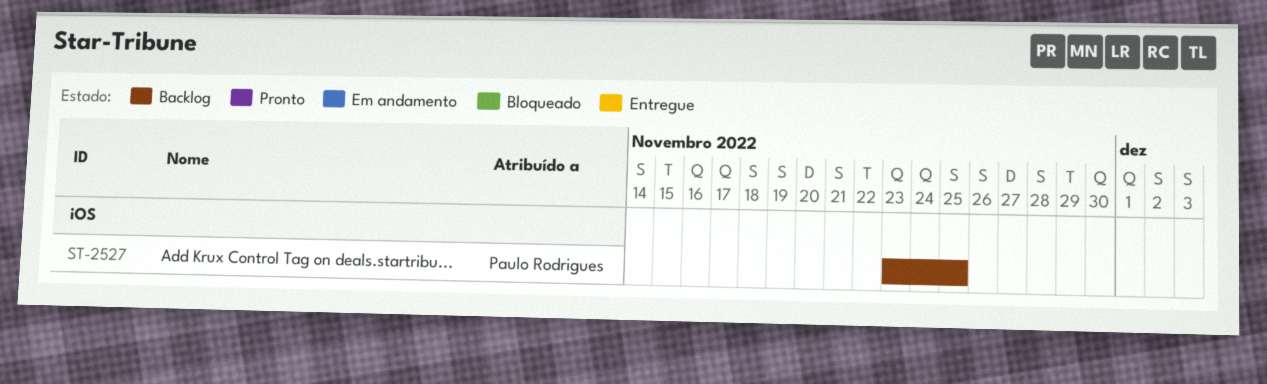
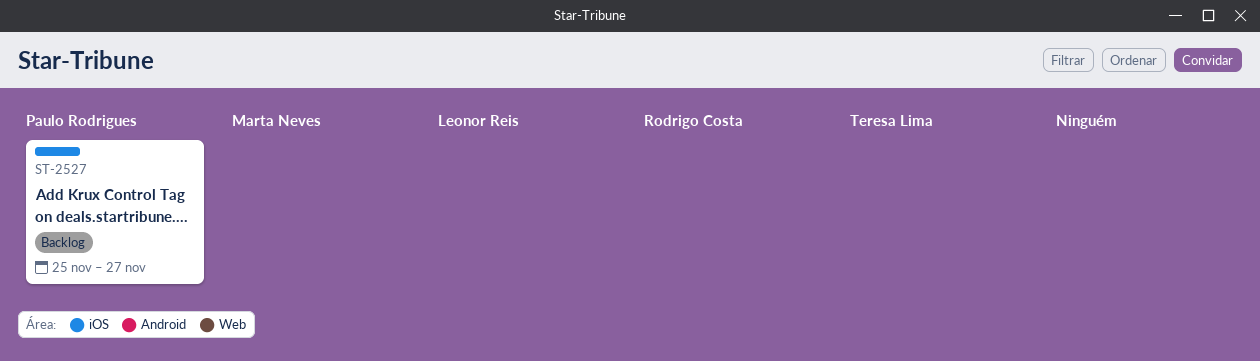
ST-2527, start: Nov 23 -> Nov 25
ST-2527, due: Nov 25 -> Nov 27

